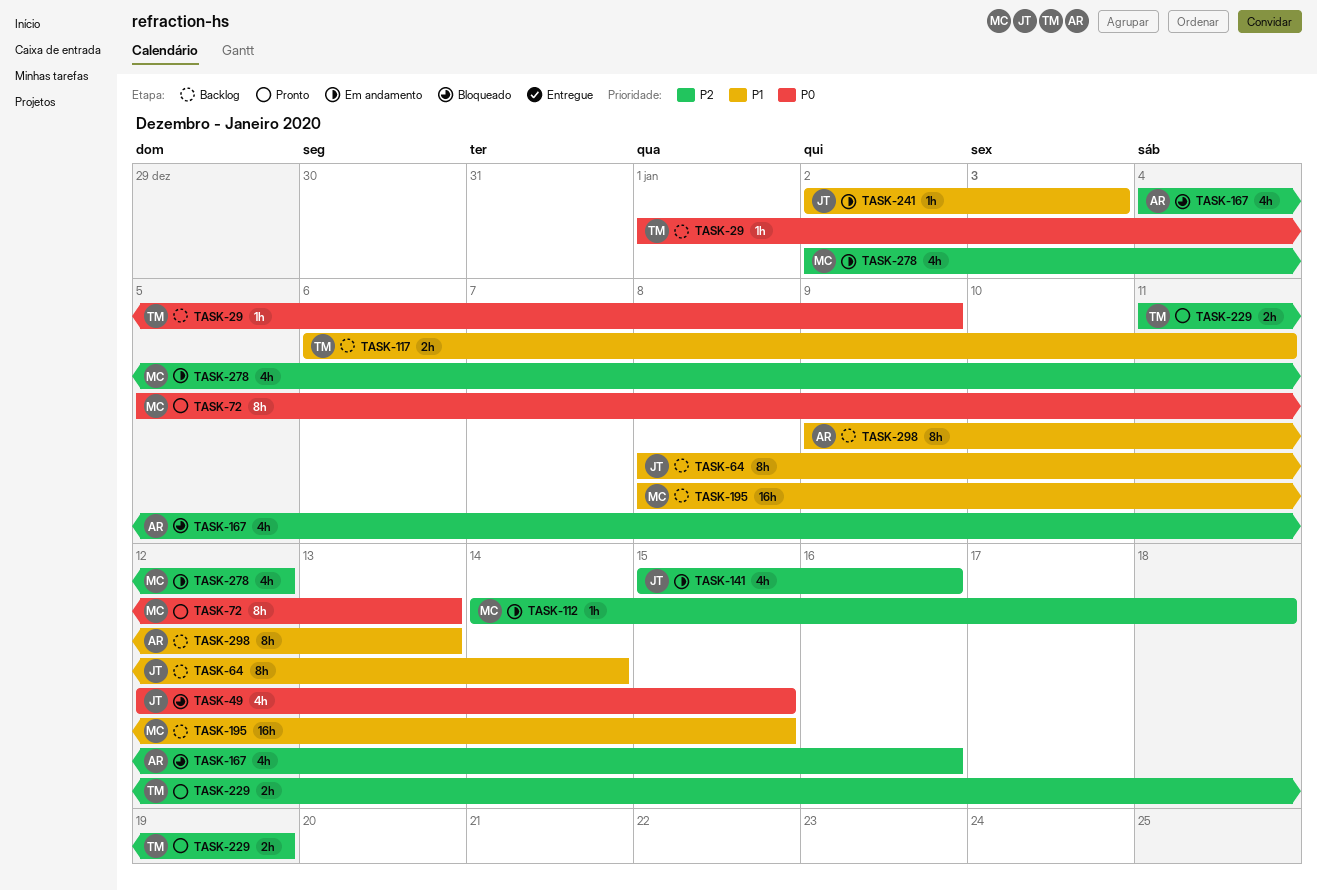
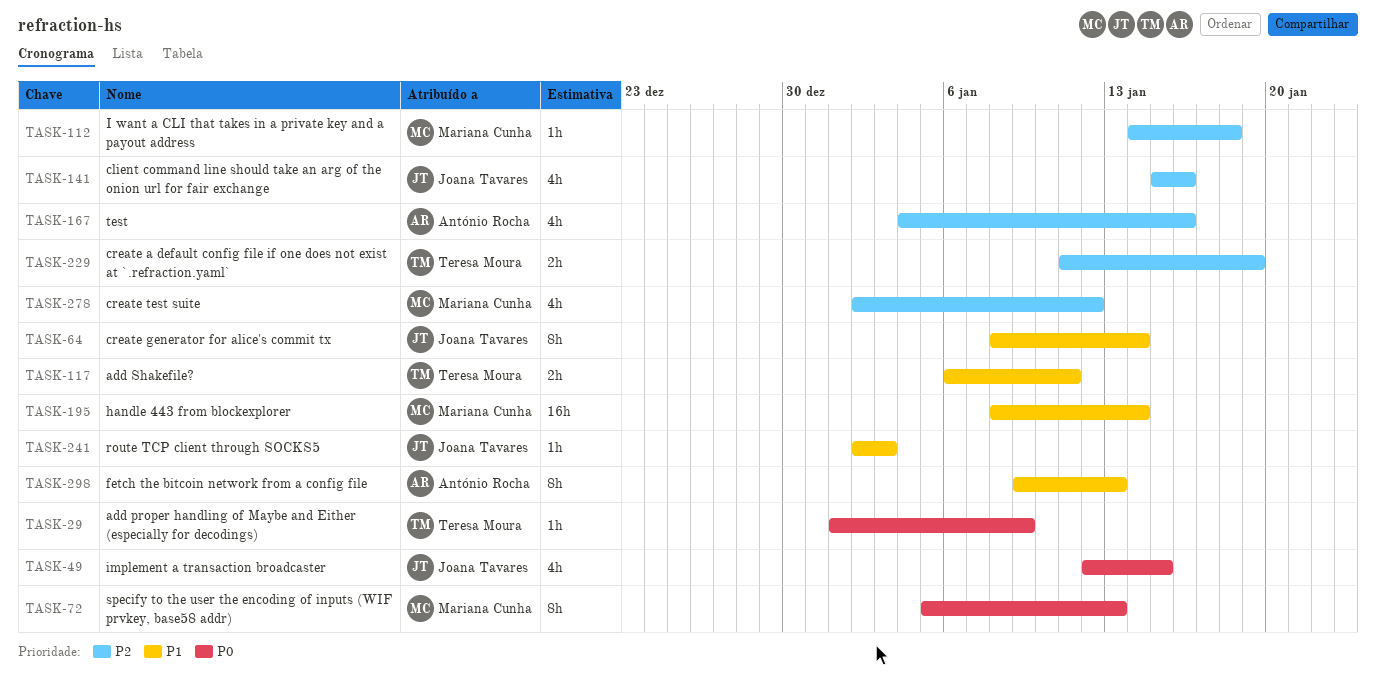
TASK-195, due: Jan 15 -> Jan 14

